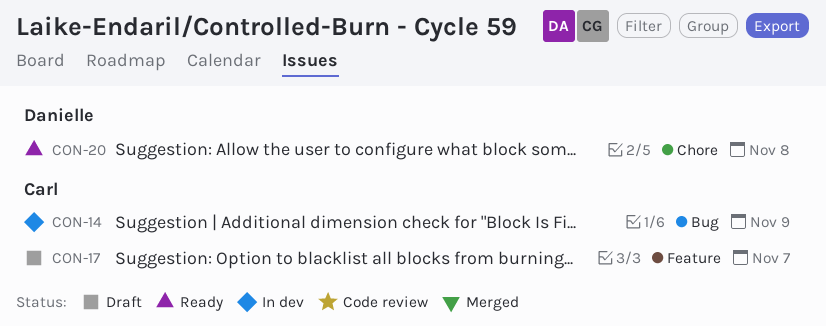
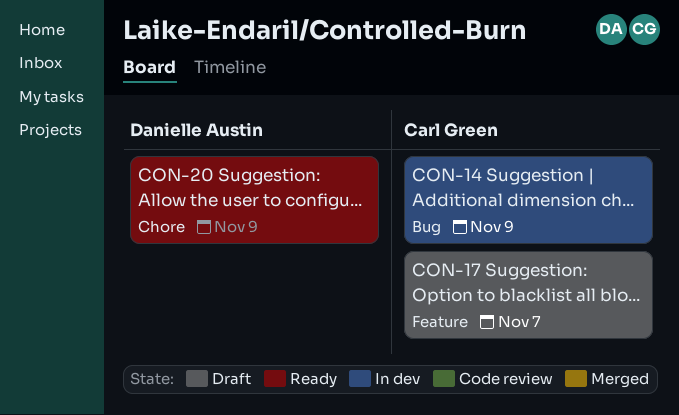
CON-20, due: Nov 8 -> Nov 9

